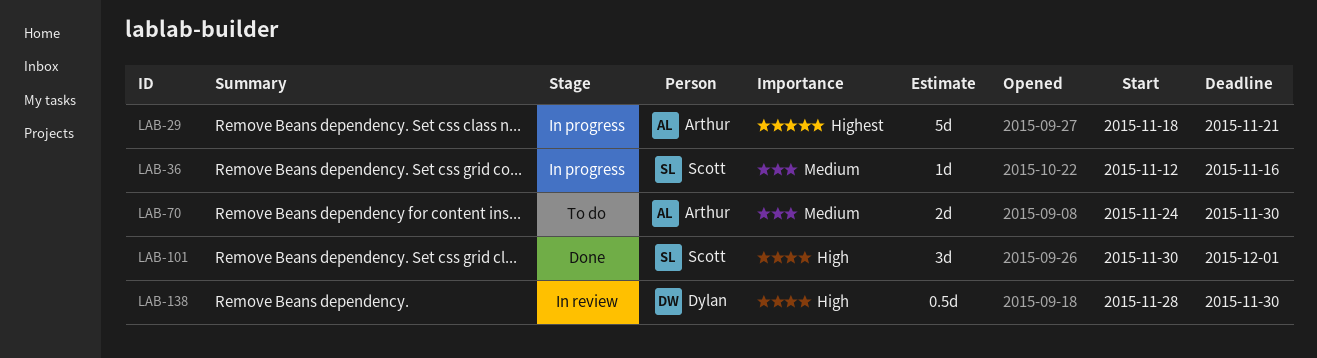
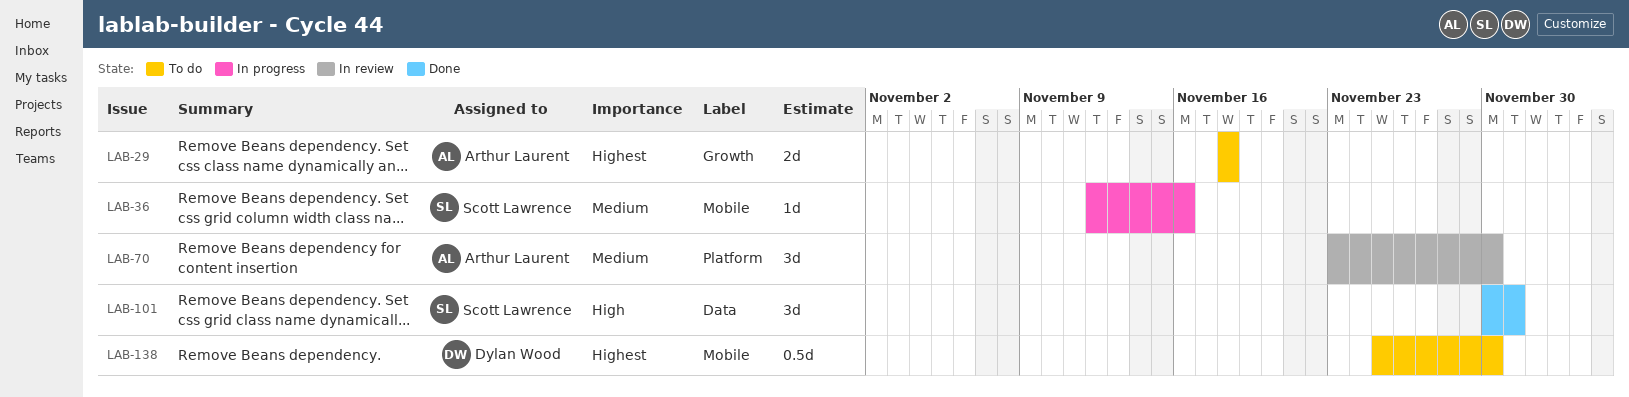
LAB-29, status: In progress -> To do
LAB-29, estimate: 5d -> 2d
LAB-29, due: Nov 21 -> Nov 18
LAB-70, status: To do -> In review
LAB-70, estimate: 2d -> 3d
LAB-70, start: Nov 24 -> Nov 23
LAB-138, status: In review -> To do
LAB-138, priority: High -> Highest
LAB-138, start: Nov 28 -> Nov 25

